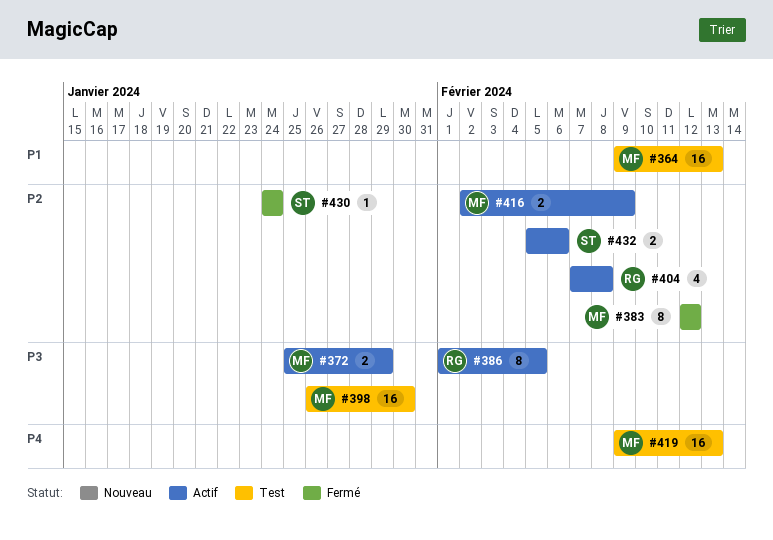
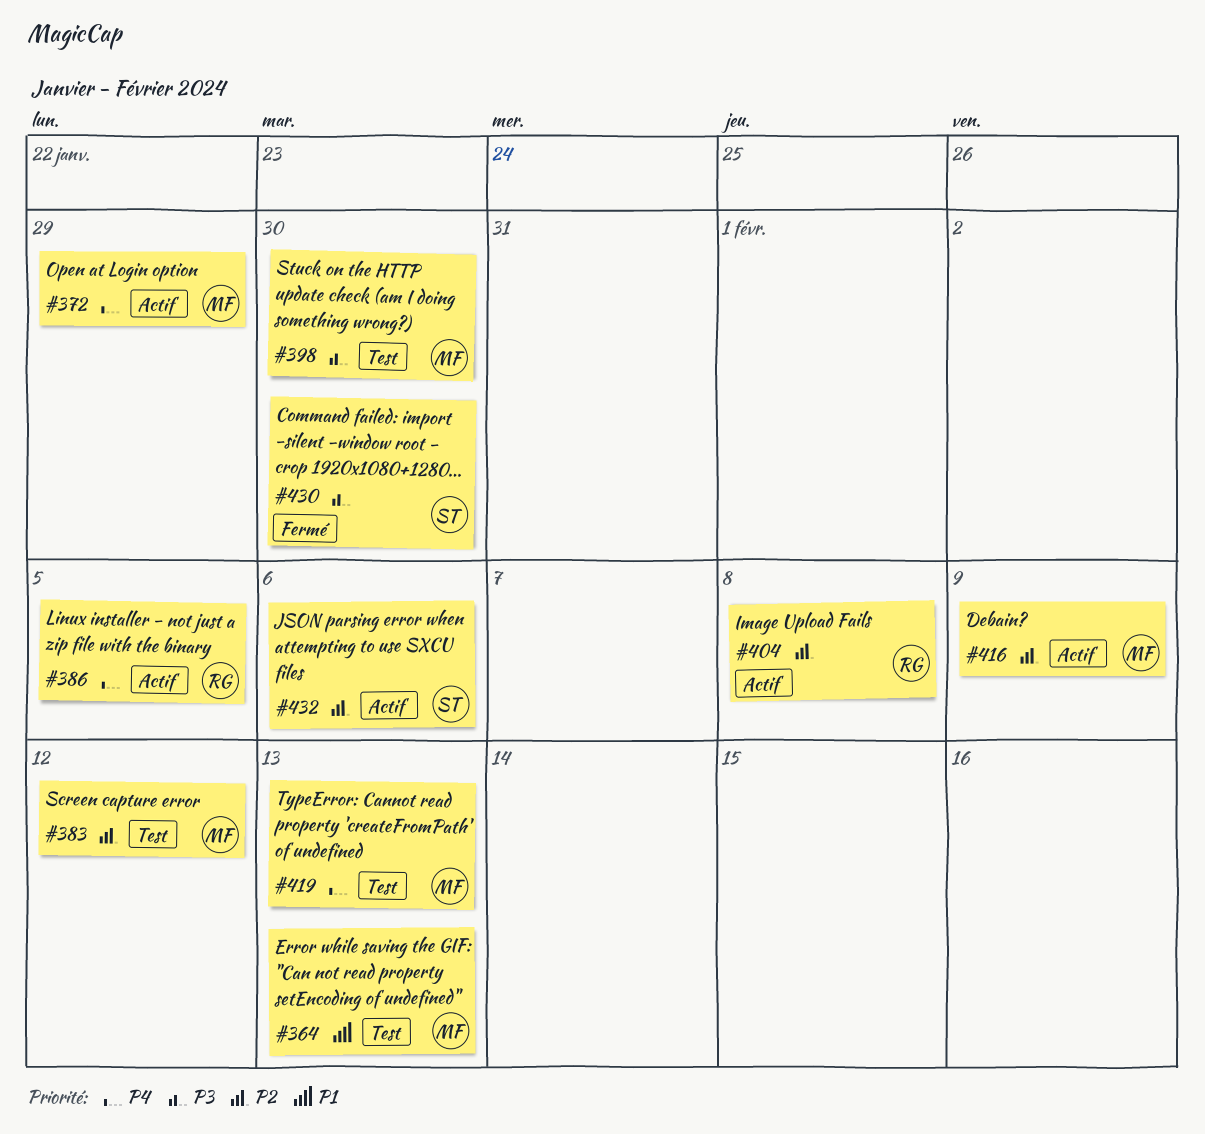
#372, priority: P3 -> P4
#383, status: Fermé -> Test
#386, priority: P3 -> P4
#430, priority: P2 -> P3
#430, due: Jan 24 -> Jan 30

